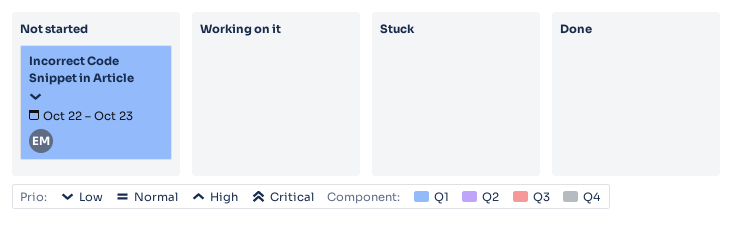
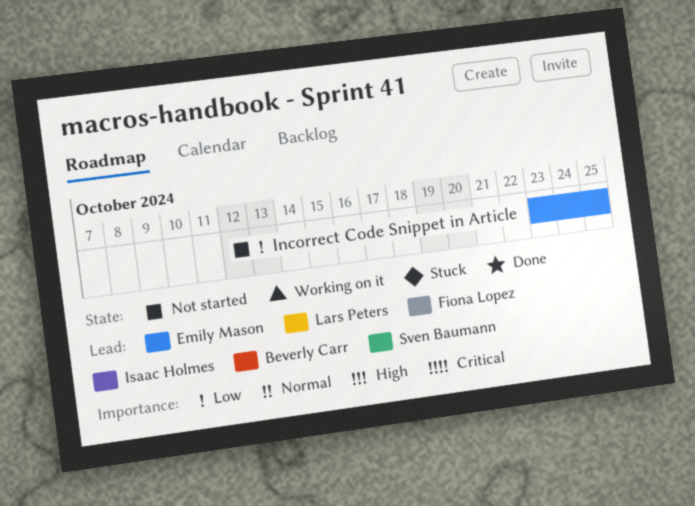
Incorrect Code Snippet in Article, start: Oct 22 -> Oct 23
Incorrect Code Snippet in Article, due: Oct 23 -> Oct 25

